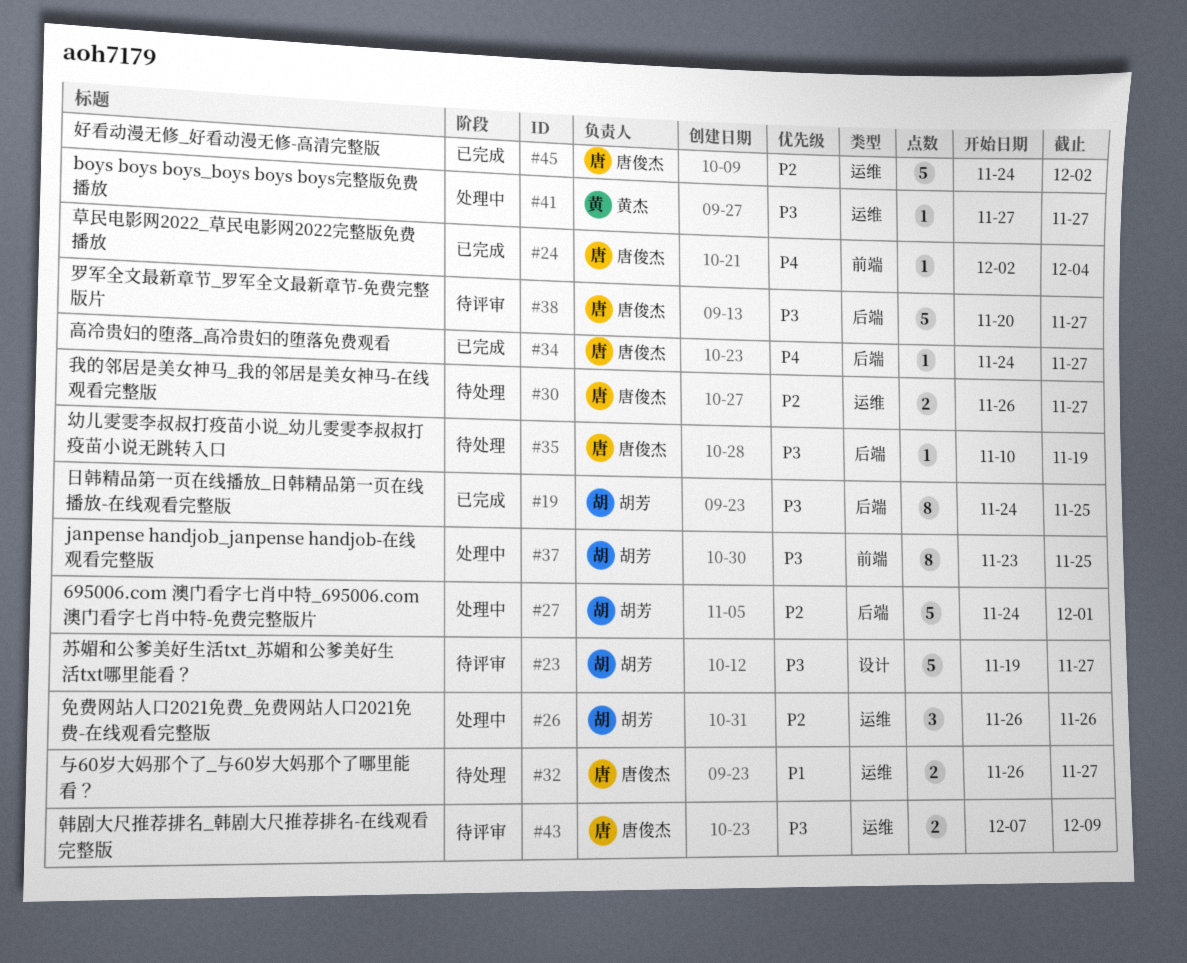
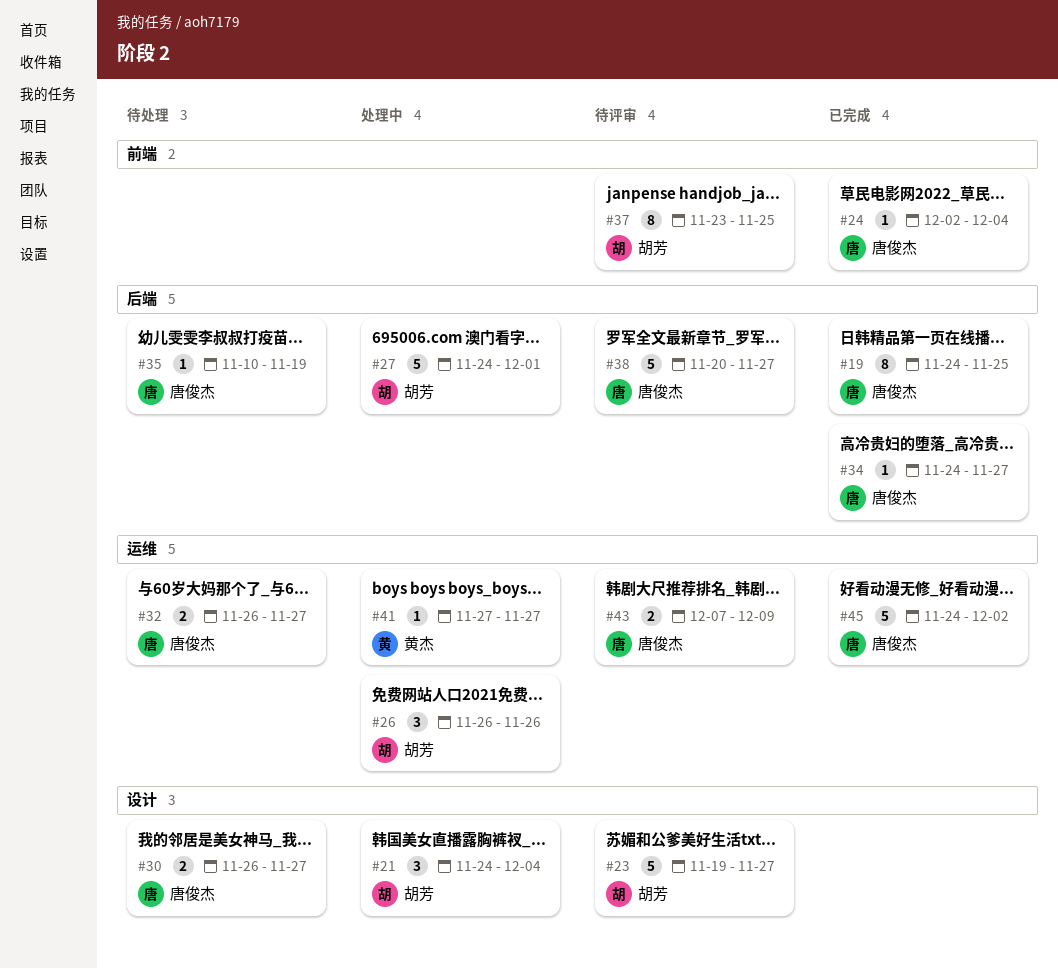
#19, owner: 胡芳 -> 唐俊杰
#21: none -> present
#30, label: 运维 -> 设计
#37, status: 处理中 -> 待评审

